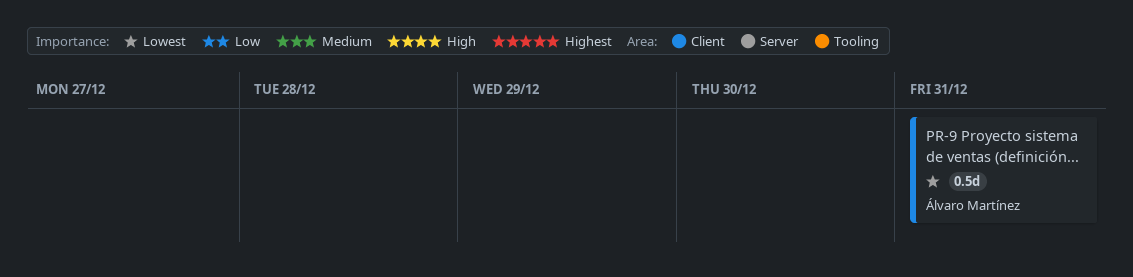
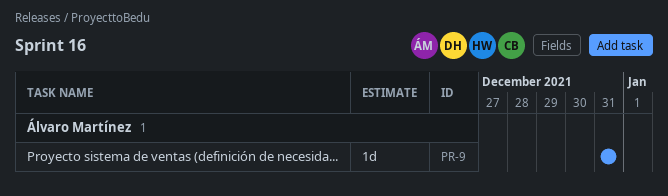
PR-9, estimate: 0.5d -> 1d

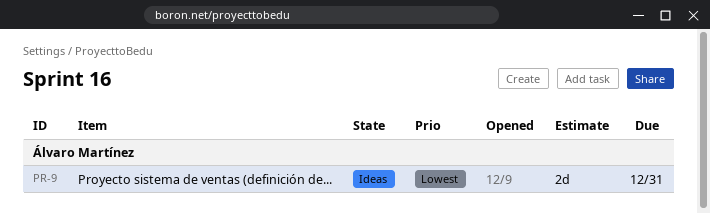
PR-9, estimate: 1d -> 2d

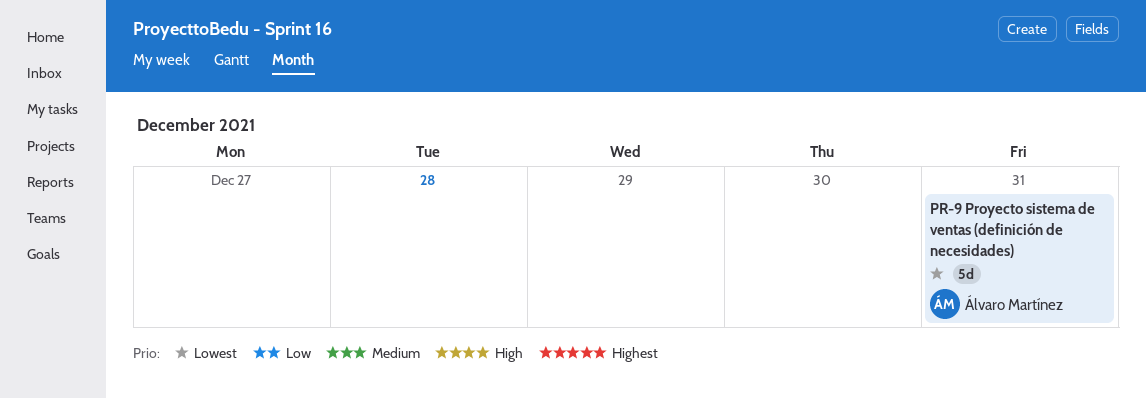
PR-9, estimate: 2d -> 5d

